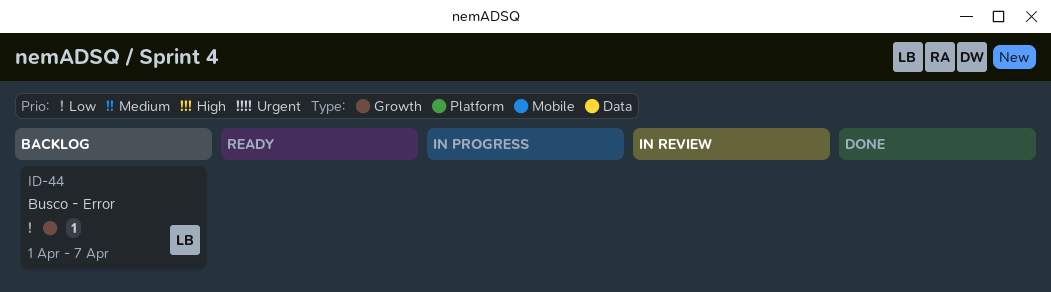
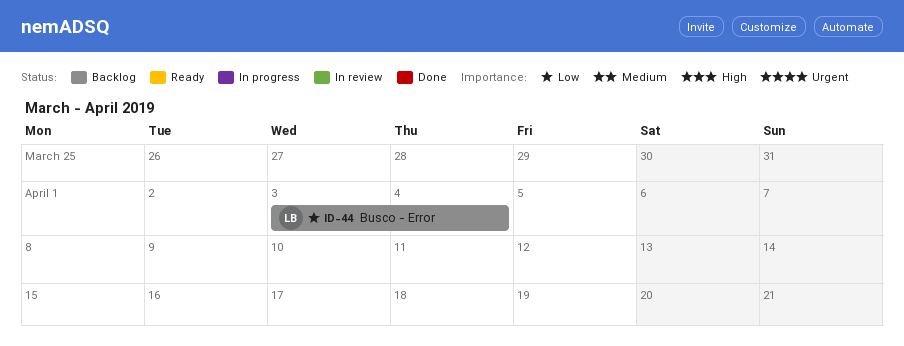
ID-44, start: Apr 1 -> Apr 3
ID-44, due: Apr 7 -> Apr 4

